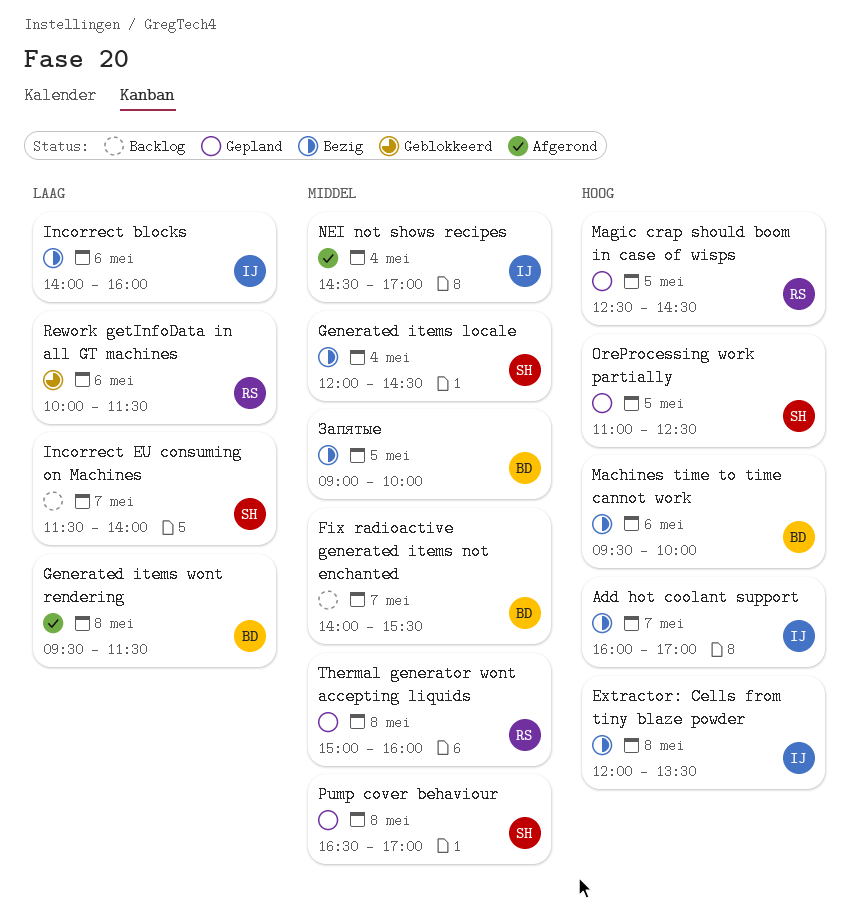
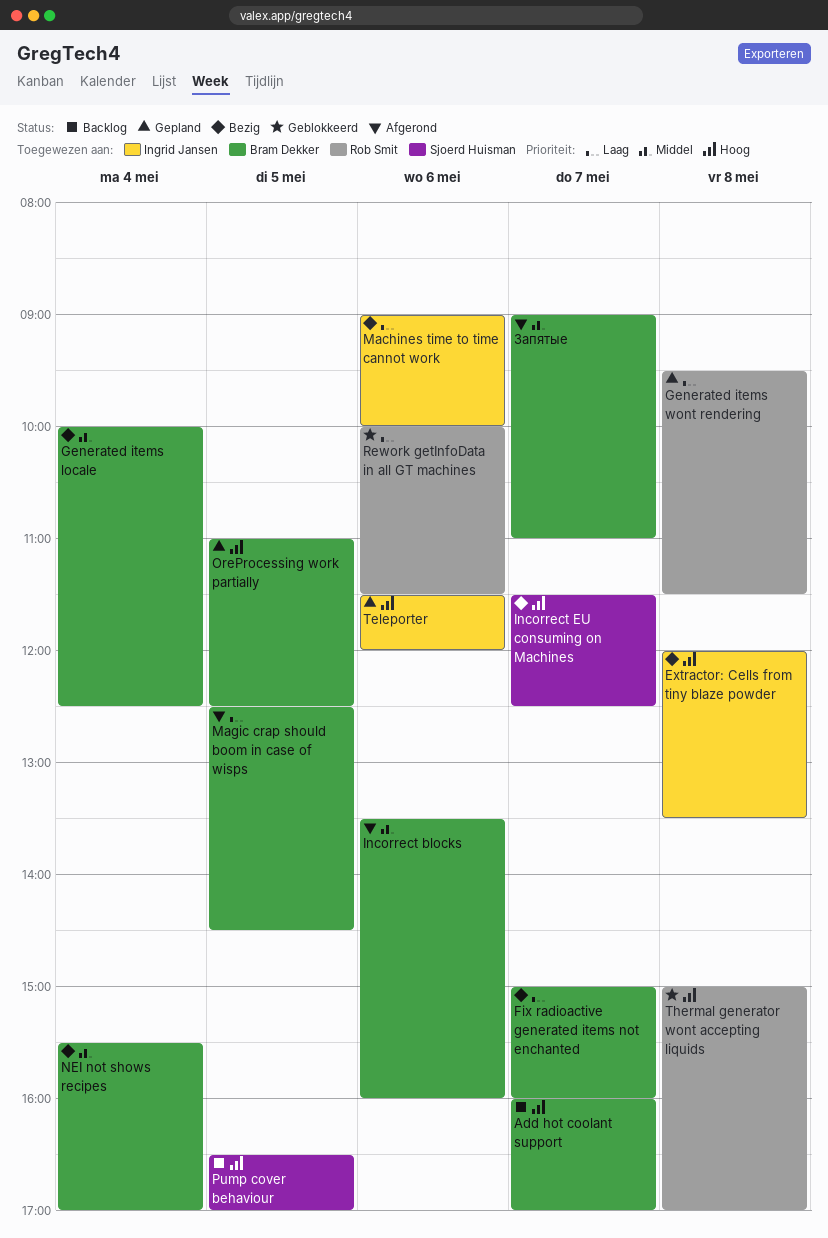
Add hot coolant support, status: Bezig -> Backlog
Add hot coolant support, owner: Ingrid Jansen -> Bram Dekker
Fix radioactive generated items not enchanted, status: Backlog -> Bezig
Fix radioactive generated items not enchanted, priority: Middel -> Laag
Fix radioactive generated items not enchanted, begins: 14:00 -> 15:00
Fix radioactive generated items not enchanted, ends: 15:30 -> 16:00
Generated items locale, owner: Sjoerd Huisman -> Bram Dekker
Generated items locale, begins: 12:00 -> 10:00
Generated items locale, ends: 14:30 -> 12:30
Generated items wont rendering, status: Afgerond -> Gepland
Generated items wont rendering, owner: Bram Dekker -> Rob Smit
Incorrect blocks, status: Bezig -> Afgerond
Incorrect blocks, owner: Ingrid Jansen -> Bram Dekker
Incorrect blocks, priority: Laag -> Middel
Incorrect blocks, begins: 14:00 -> 13:30
Incorrect EU consuming on Machines, status: Backlog -> Bezig
Incorrect EU consuming on Machines, priority: Laag -> Hoog
Incorrect EU consuming on Machines, ends: 14:00 -> 12:30
Machines time to time cannot work, owner: Bram Dekker -> Ingrid Jansen
Machines time to time cannot work, priority: Hoog -> Laag
Machines time to time cannot work, begins: 09:30 -> 09:00
Magic crap should boom in case of wisps, status: Gepland -> Afgerond
Magic crap should boom in case of wisps, owner: Rob Smit -> Bram Dekker
Magic crap should boom in case of wisps, priority: Hoog -> Laag
NEI not shows recipes, status: Afgerond -> Bezig
NEI not shows recipes, owner: Ingrid Jansen -> Bram Dekker
NEI not shows recipes, begins: 14:30 -> 15:30
OreProcessing work partially, owner: Sjoerd Huisman -> Bram Dekker
Pump cover behaviour, status: Gepland -> Backlog
Pump cover behaviour, priority: Middel -> Hoog
Pump cover behaviour, day: May 8 -> May 5
Teleporter: none -> present
Thermal generator wont accepting liquids, status: Gepland -> Geblokkeerd
Thermal generator wont accepting liquids, priority: Middel -> Hoog
Thermal generator wont accepting liquids, ends: 16:00 -> 17:00
Запятые, status: Bezig -> Afgerond
Запятые, day: May 5 -> May 7
Запятые, ends: 10:00 -> 11:00

